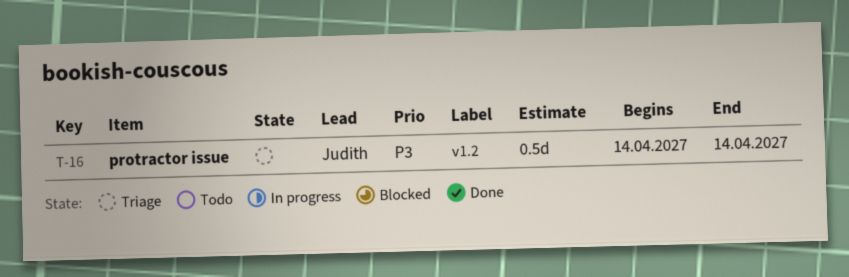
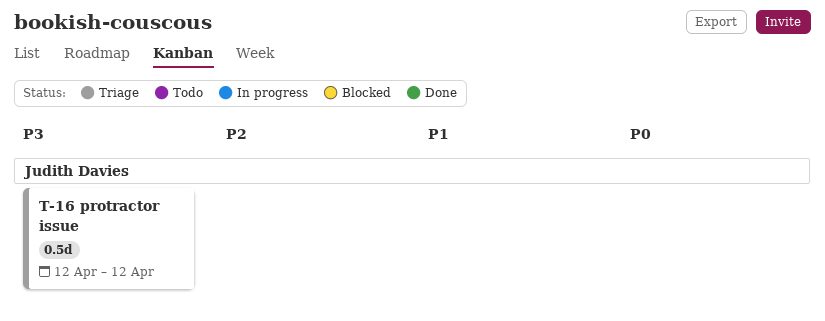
T-16, start: Apr 14 -> Apr 12
T-16, due: Apr 14 -> Apr 12

